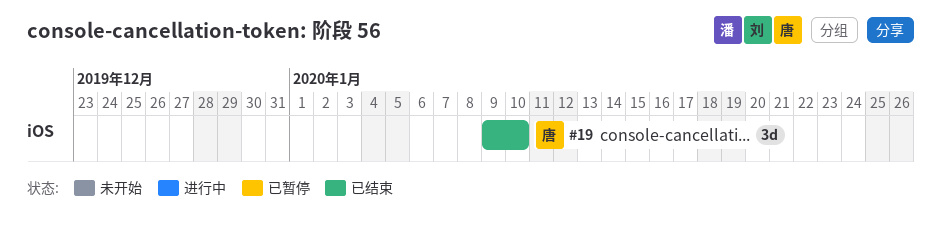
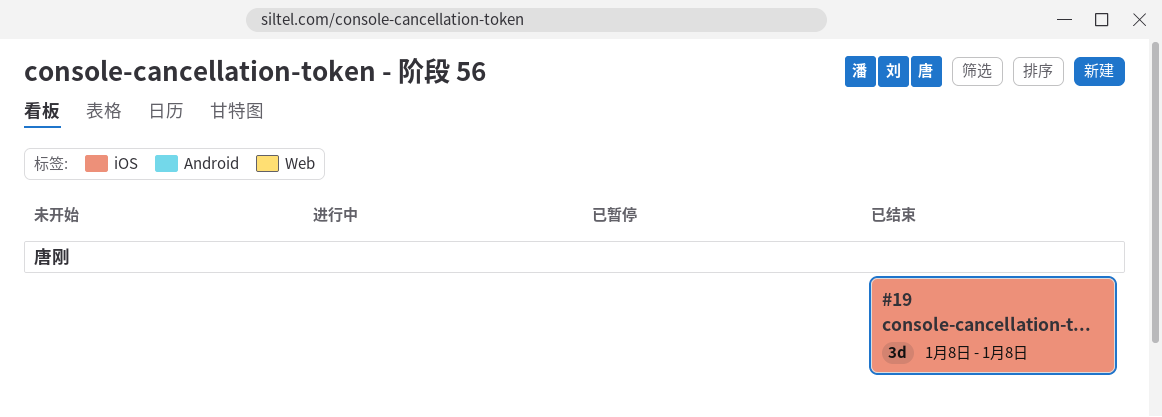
#19, start: Jan 9 -> Jan 8
#19, due: Jan 10 -> Jan 8

